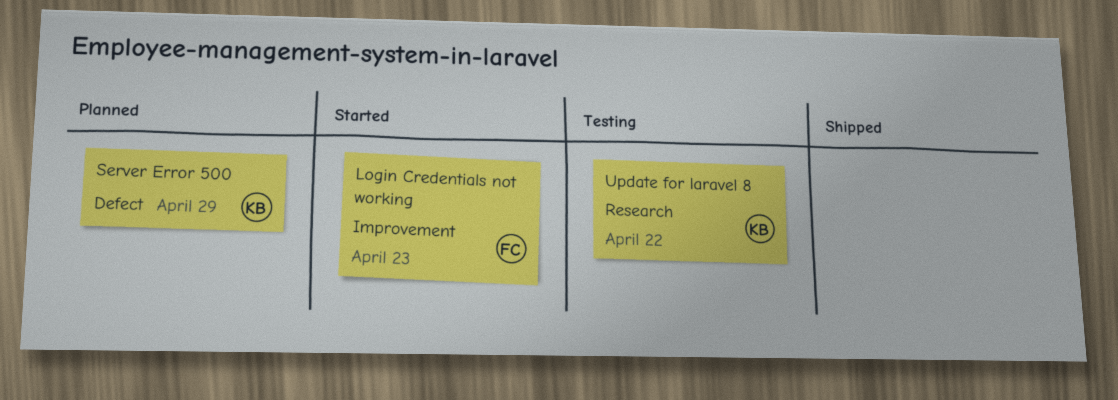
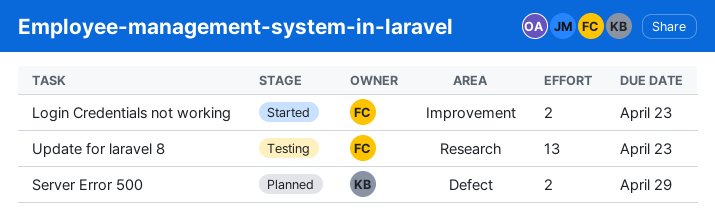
Update for laravel 8, owner: KB -> FC
Update for laravel 8, due: Apr 22 -> Apr 23

